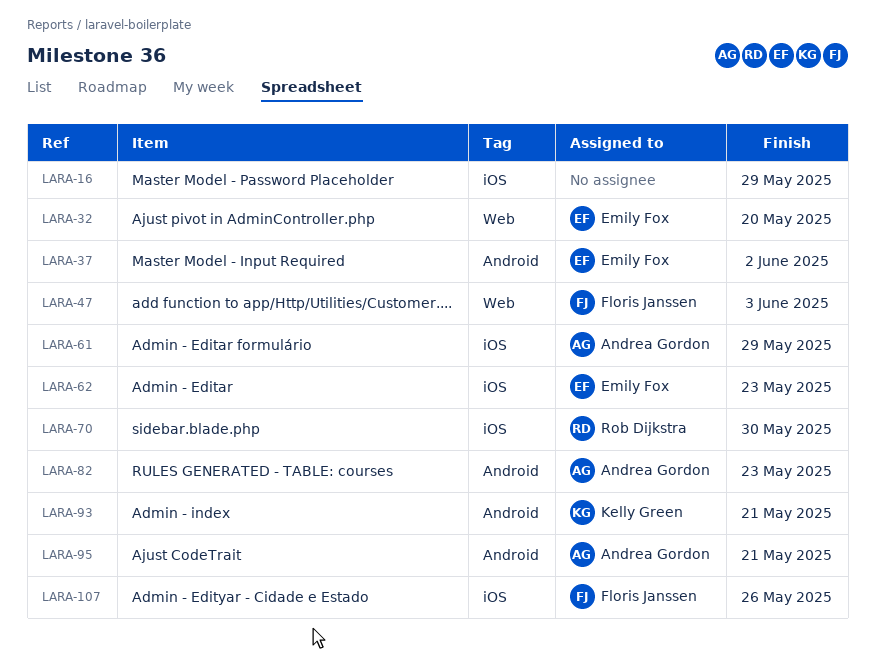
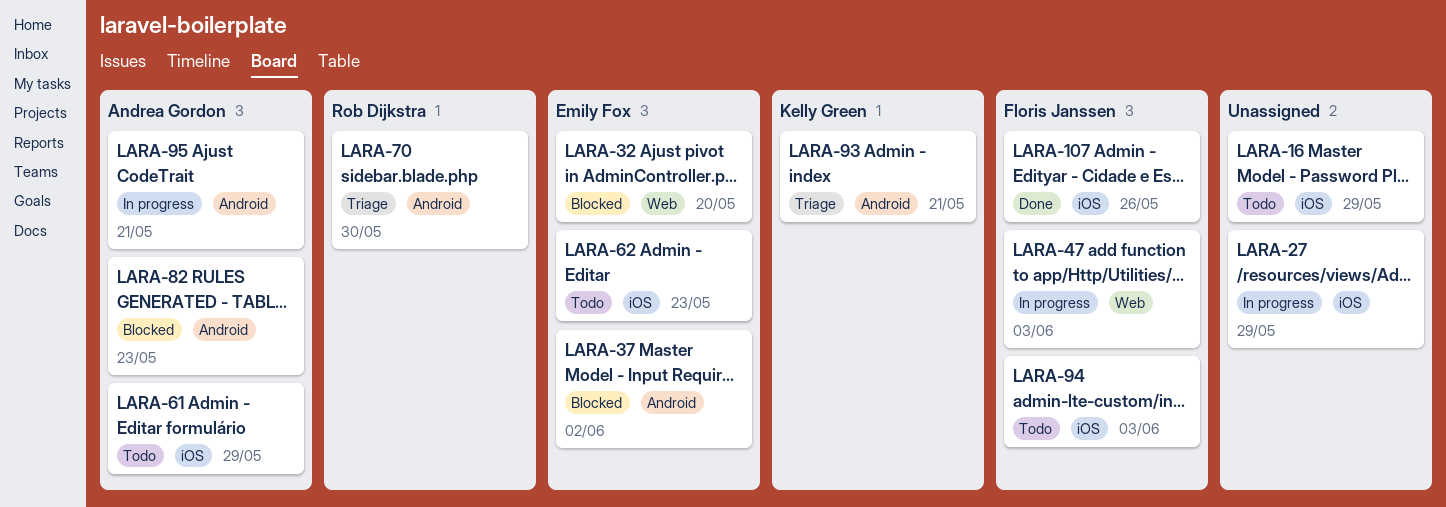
LARA-27: none -> present
LARA-70, label: iOS -> Android
LARA-94: none -> present

